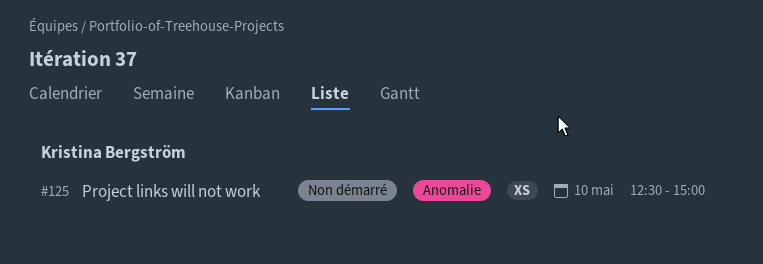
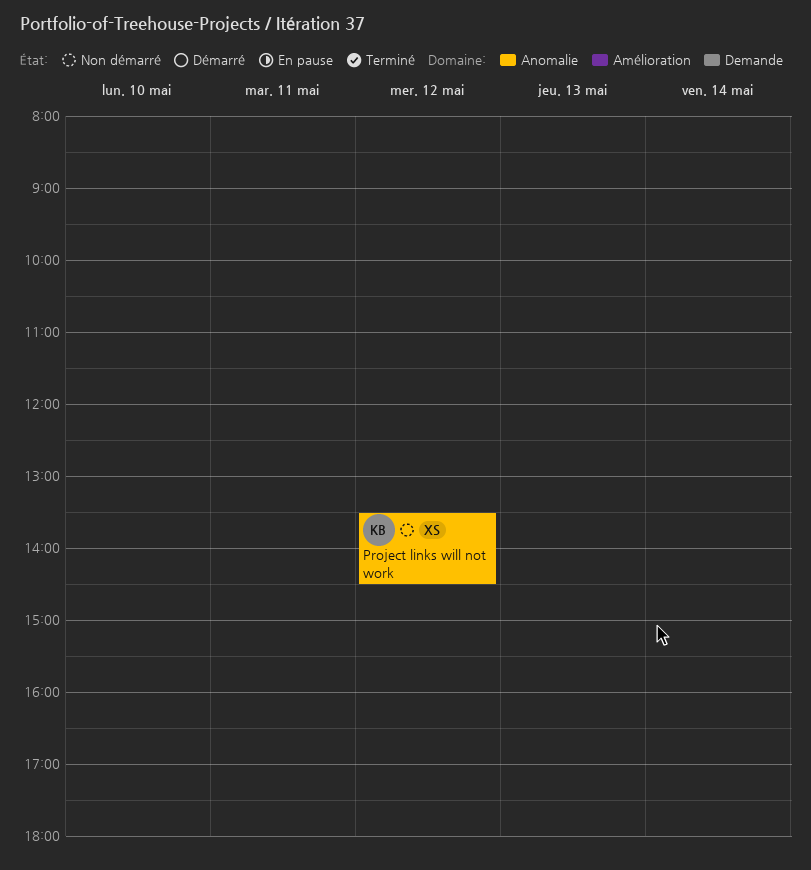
Project links will not work, day: May 10 -> May 12
Project links will not work, begins: 12:30 -> 13:30
Project links will not work, ends: 15:00 -> 14:30

